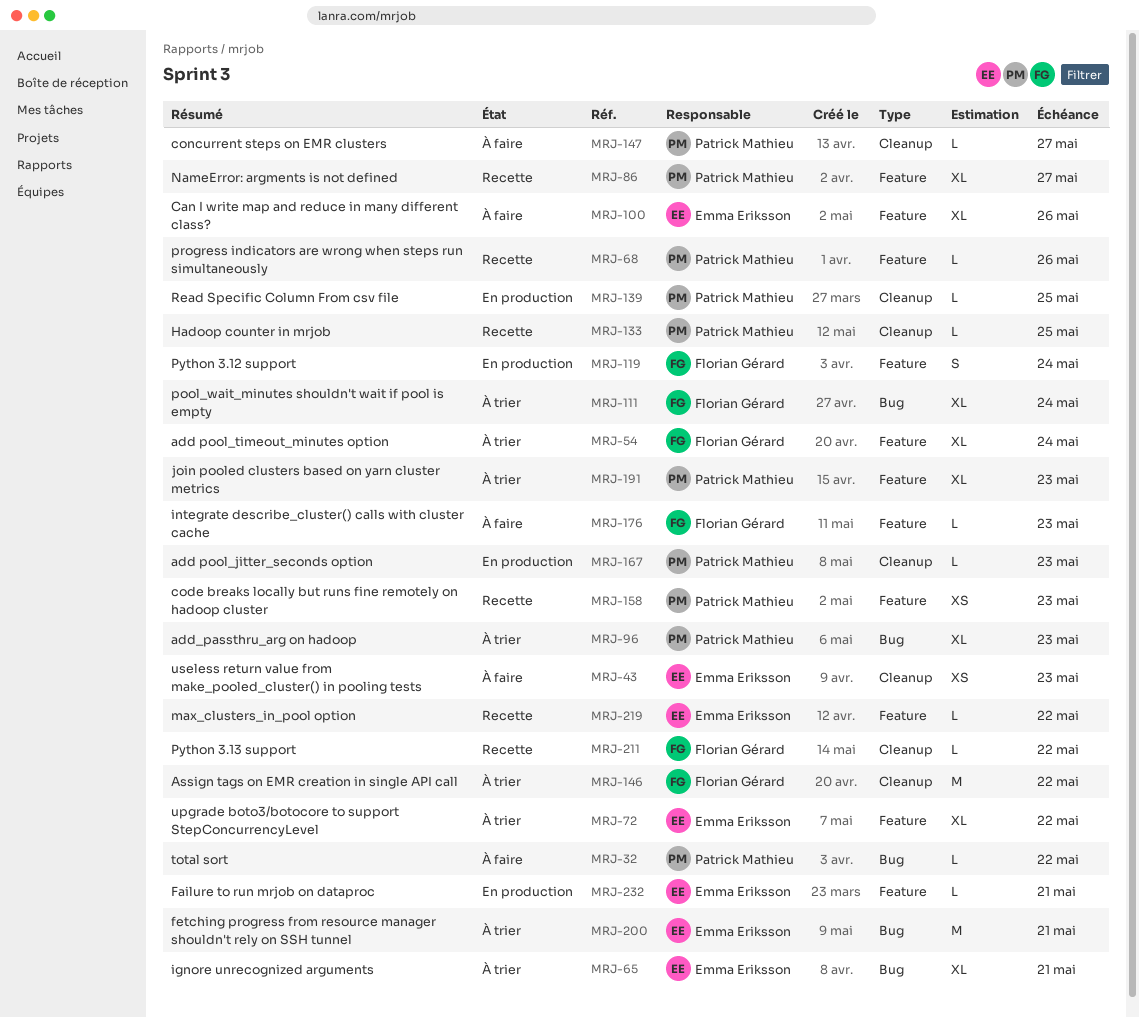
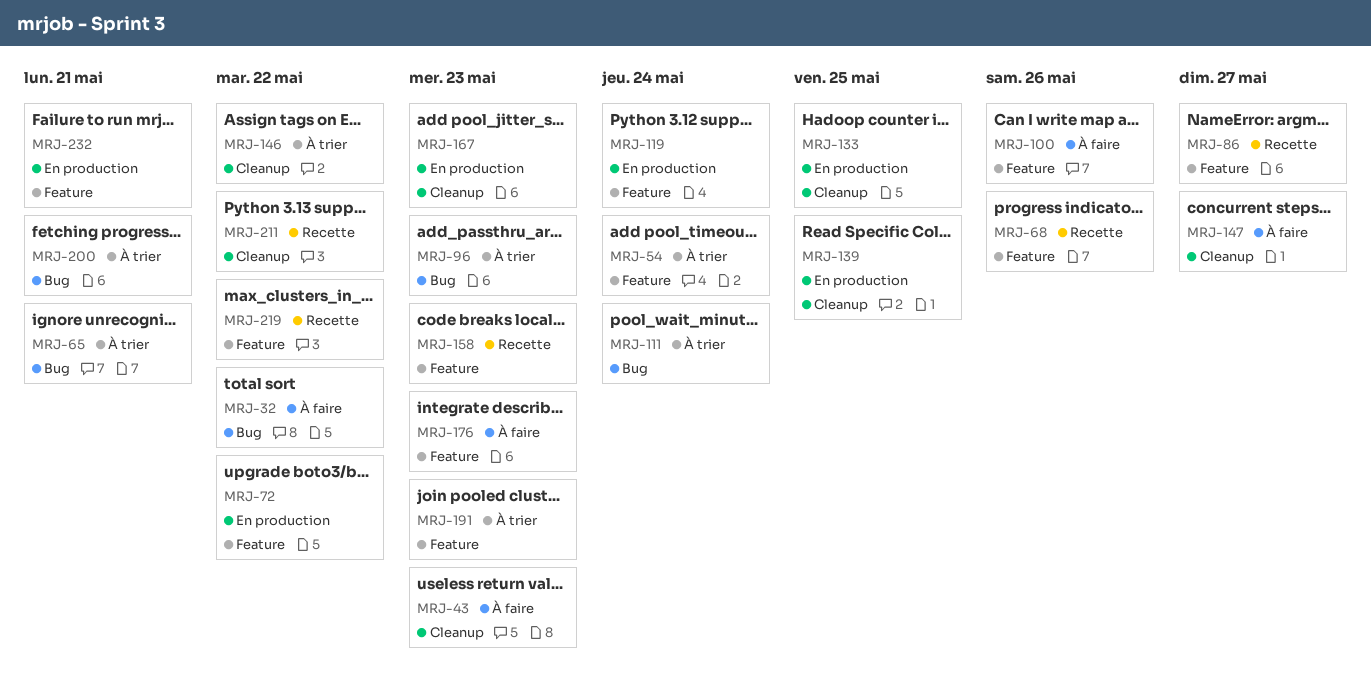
MRJ-72, status: À trier -> En production
MRJ-133, status: Recette -> En production

